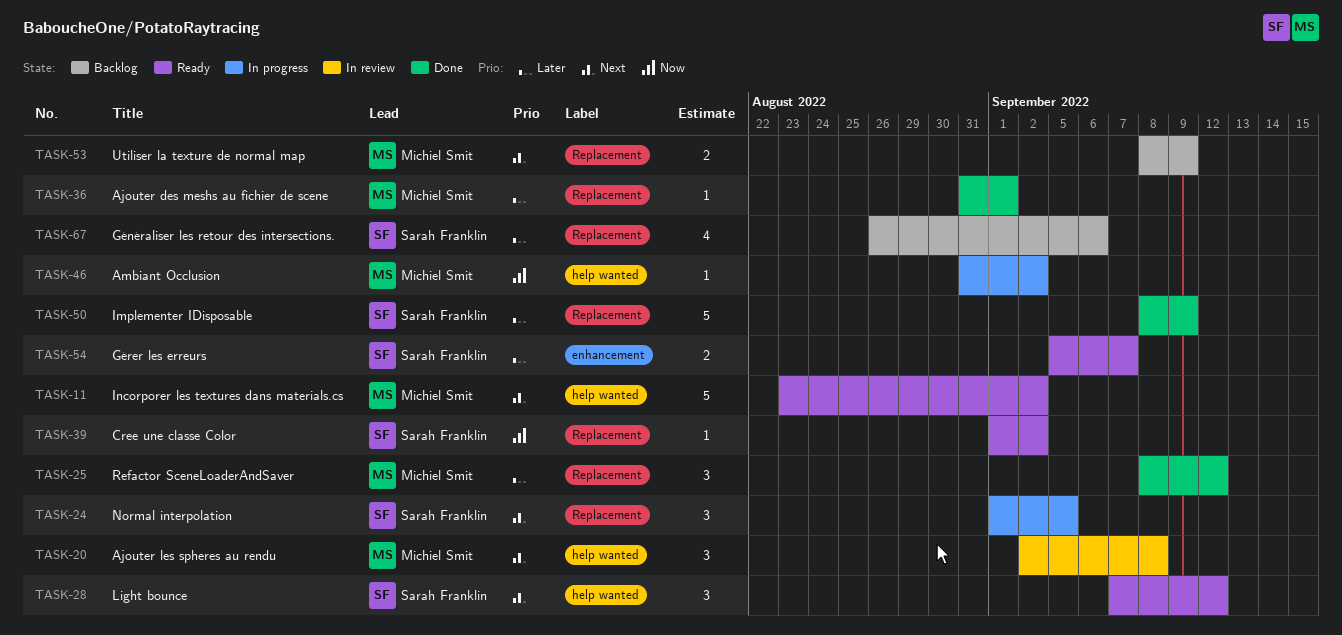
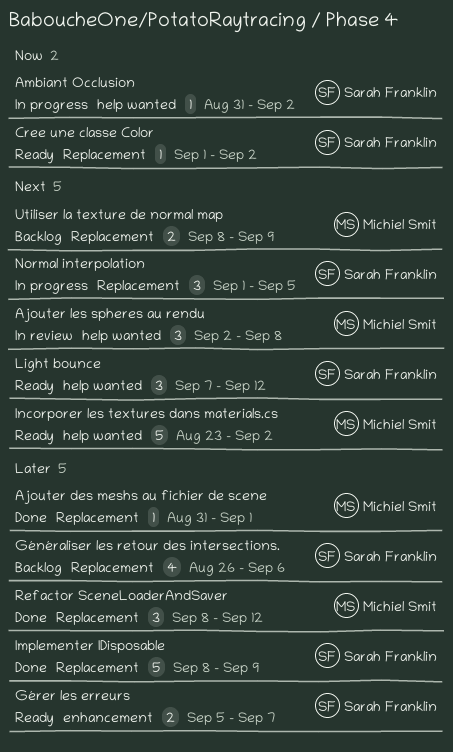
Ambiant Occlusion, owner: Michiel Smit -> Sarah Franklin

